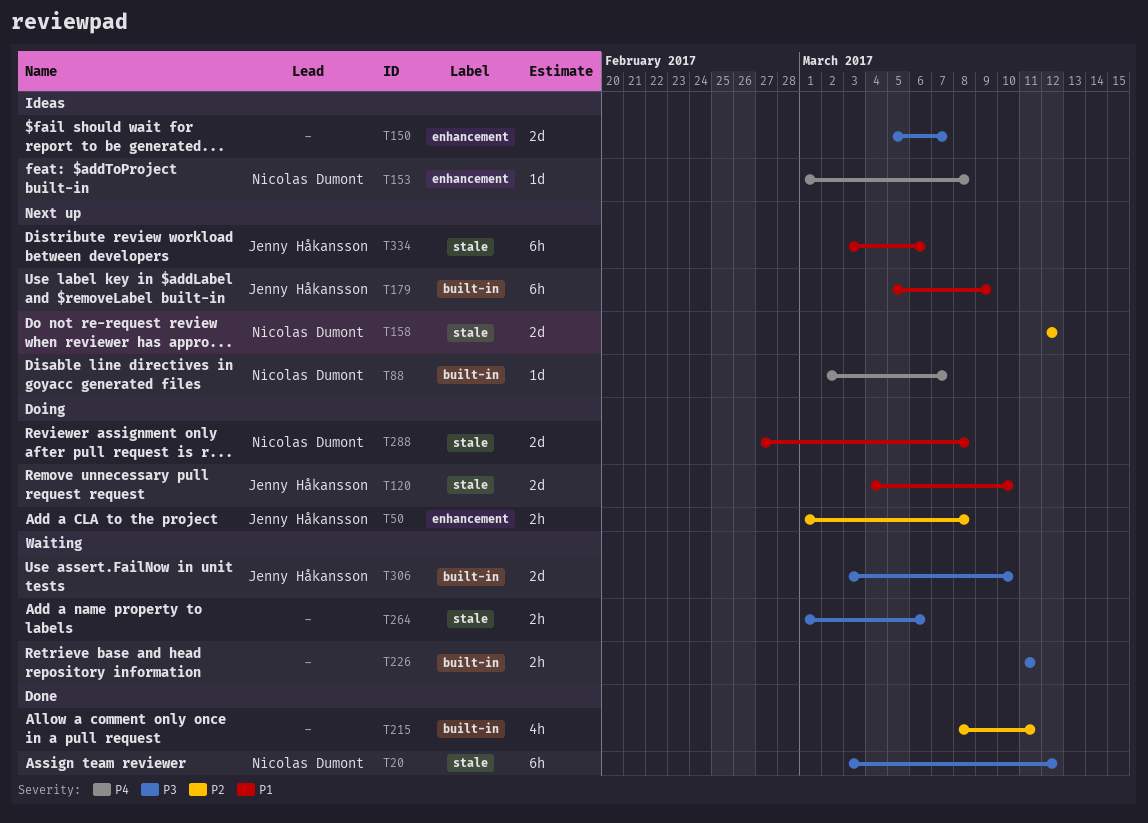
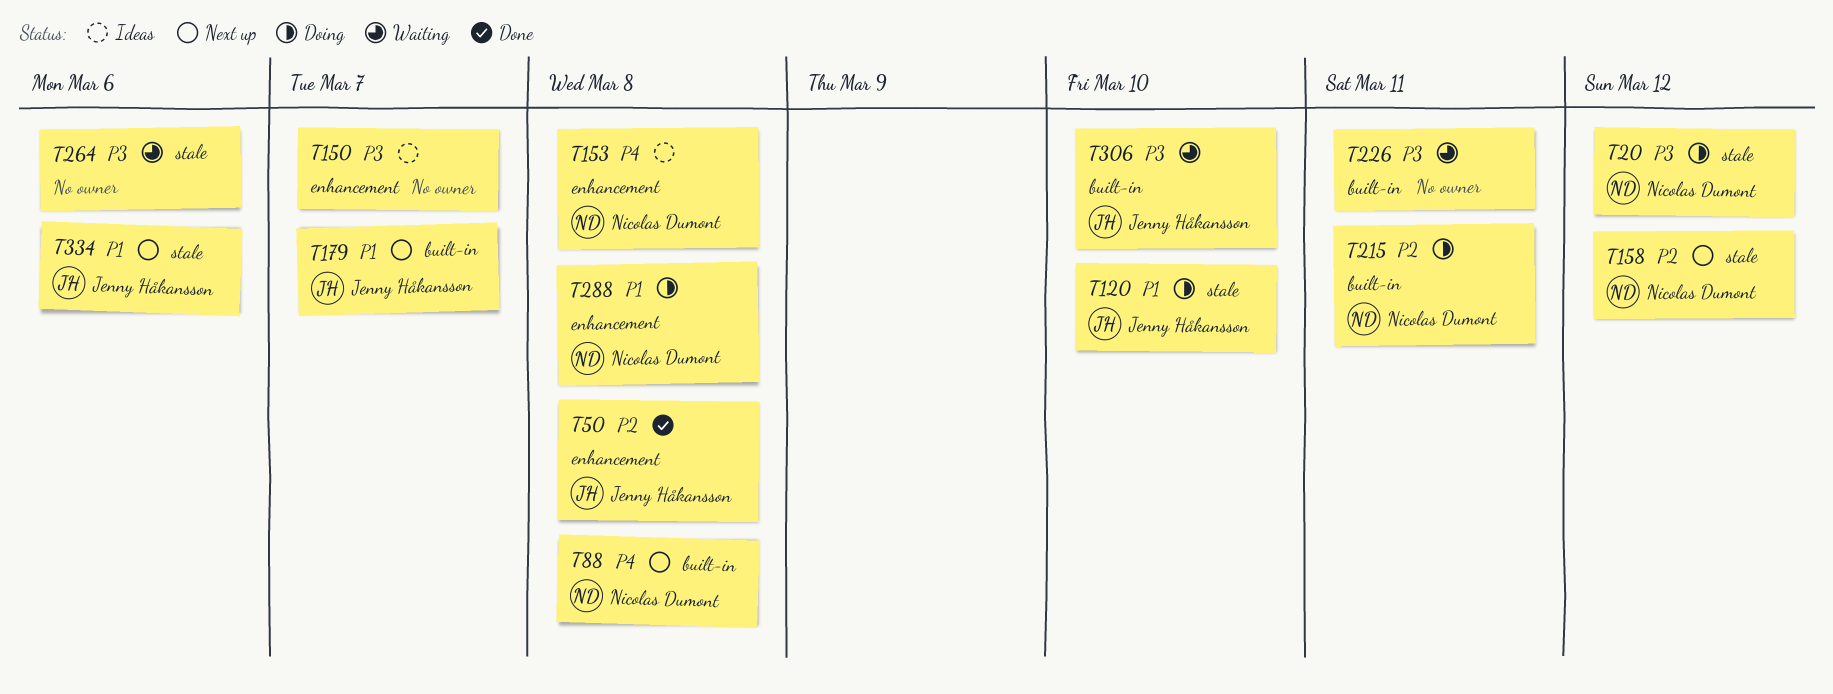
T20, status: Done -> Doing
T50, status: Doing -> Done
T88, due: Mar 7 -> Mar 8
T179, due: Mar 9 -> Mar 7
T215, status: Done -> Doing
T215, owner: none -> Nicolas Dumont
T288, label: stale -> enhancement

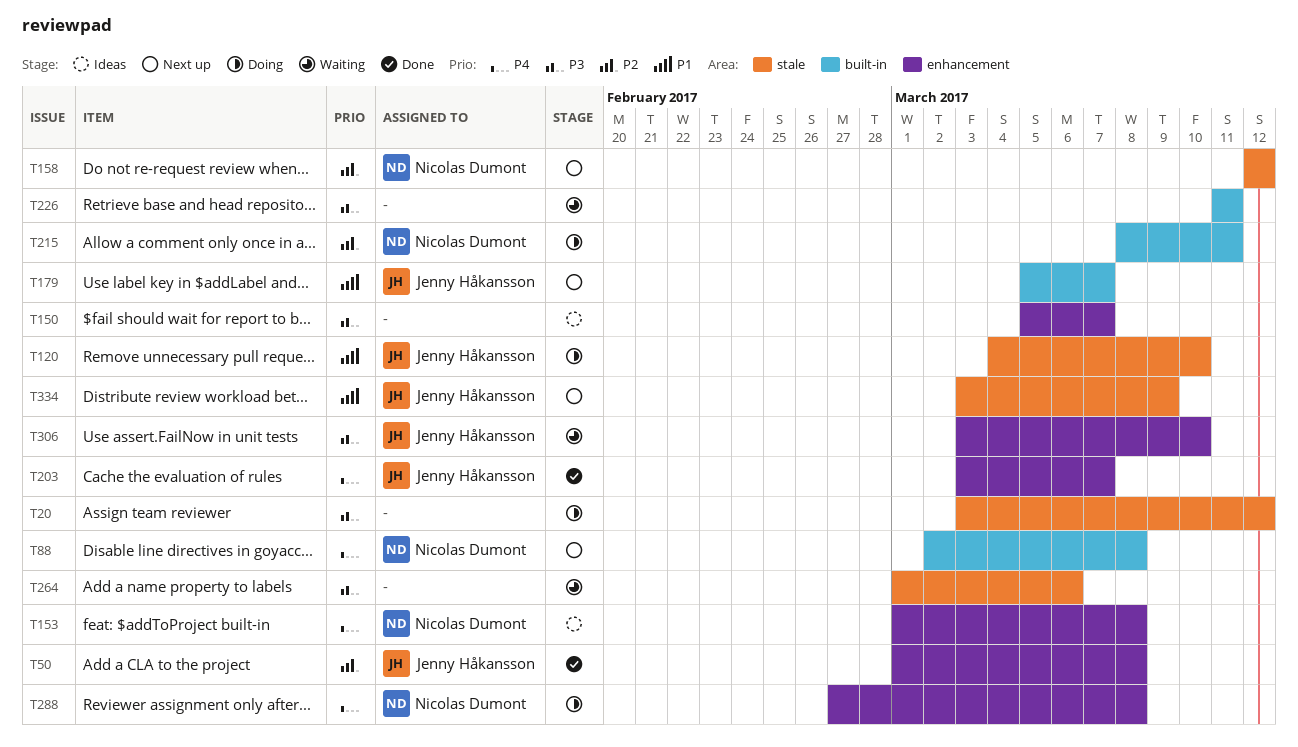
T20, owner: Nicolas Dumont -> none
T203: none -> present
T288, priority: P1 -> P4
T306, label: built-in -> enhancement
T334, due: Mar 6 -> Mar 9

